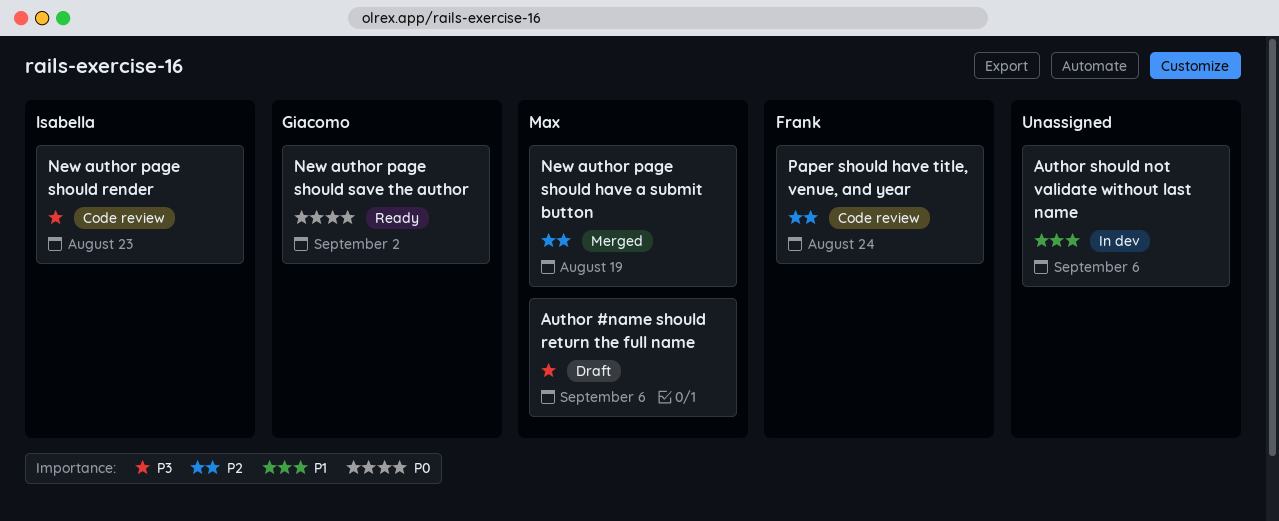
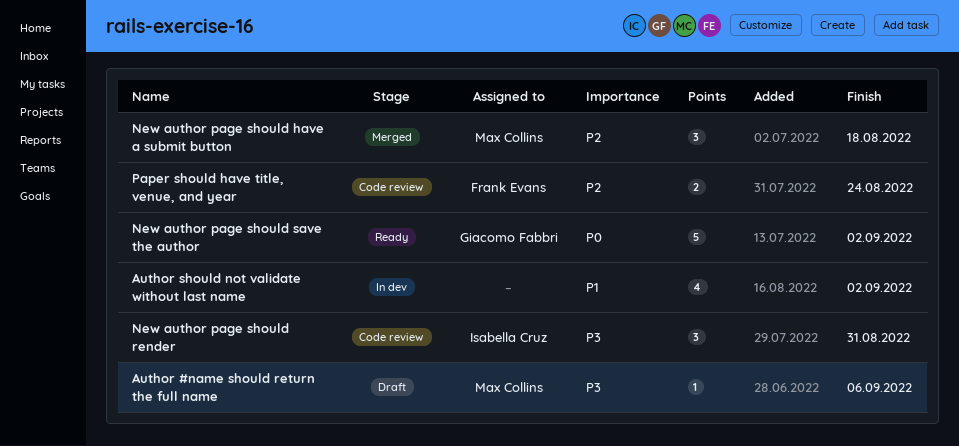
Author should not validate without last name, due: Sep 6 -> Sep 2
New author page should have a submit button, due: Aug 19 -> Aug 18
New author page should render, due: Aug 23 -> Aug 31

